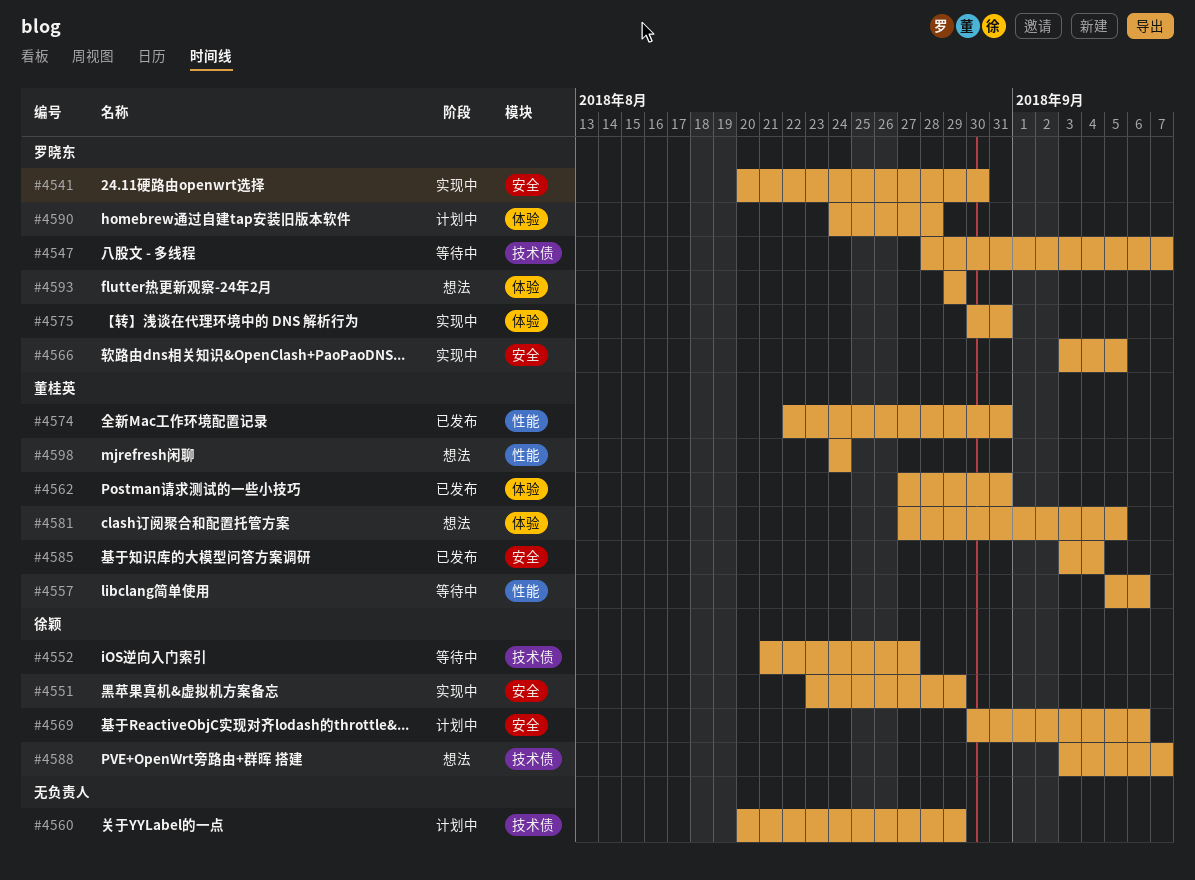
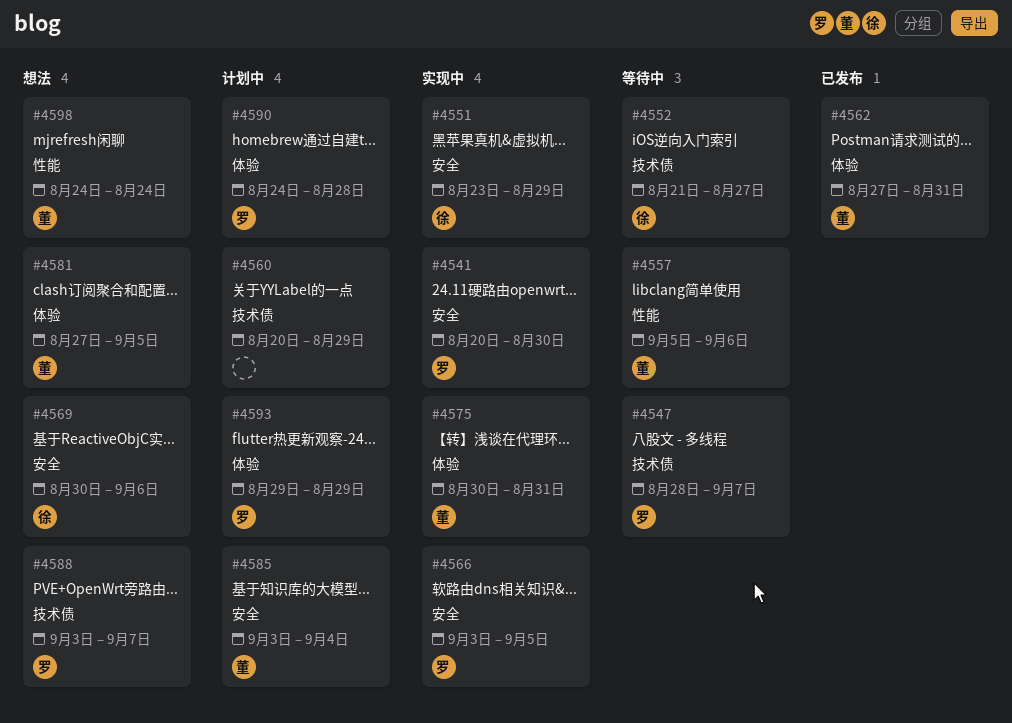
#4569, status: 计划中 -> 想法
#4574: present -> none
#4575, owner: 罗晓东 -> 董桂英
#4585, status: 已发布 -> 计划中
#4588, owner: 徐颖 -> 罗晓东
#4593, status: 想法 -> 计划中

